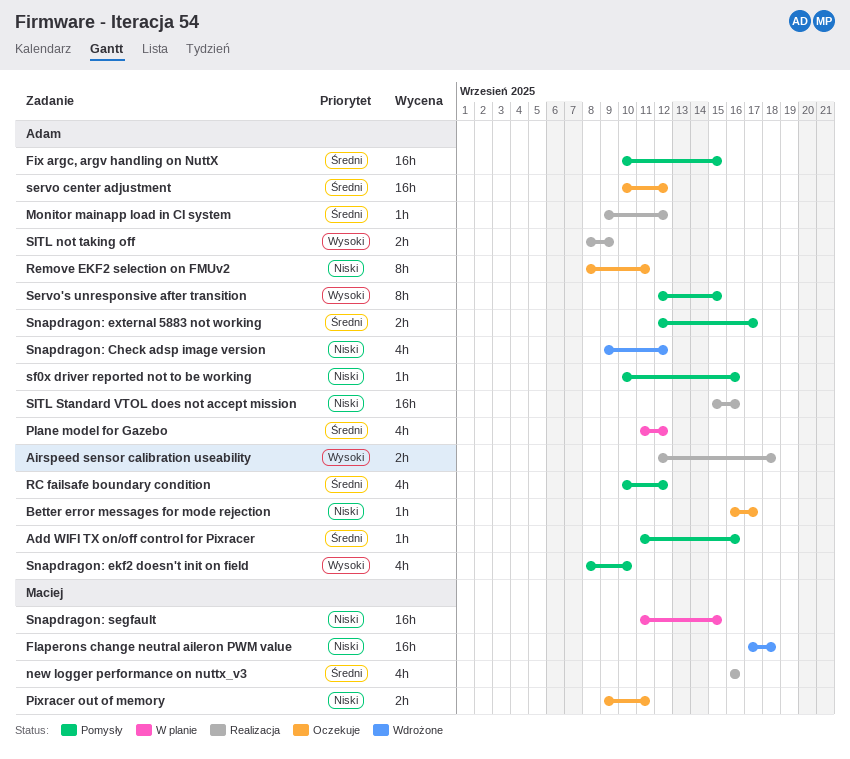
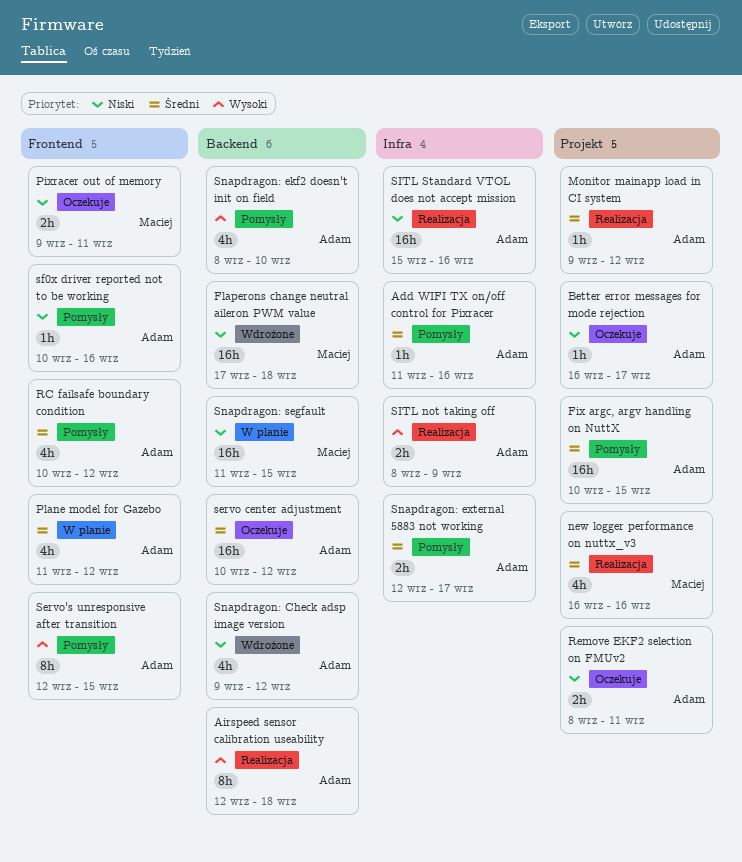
Airspeed sensor calibration useability, estimate: 2h -> 8h
Remove EKF2 selection on FMUv2, estimate: 8h -> 2h

